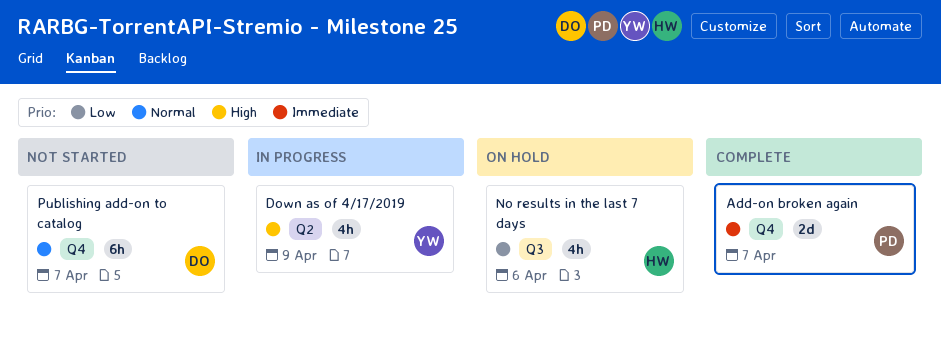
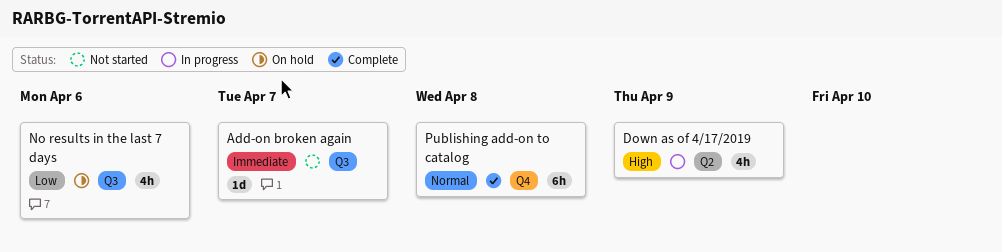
Add-on broken again, status: Complete -> Not started
Add-on broken again, label: Q4 -> Q3
Add-on broken again, estimate: 2d -> 1d
Publishing add-on to catalog, status: Not started -> Complete
Publishing add-on to catalog, due: Apr 7 -> Apr 8

